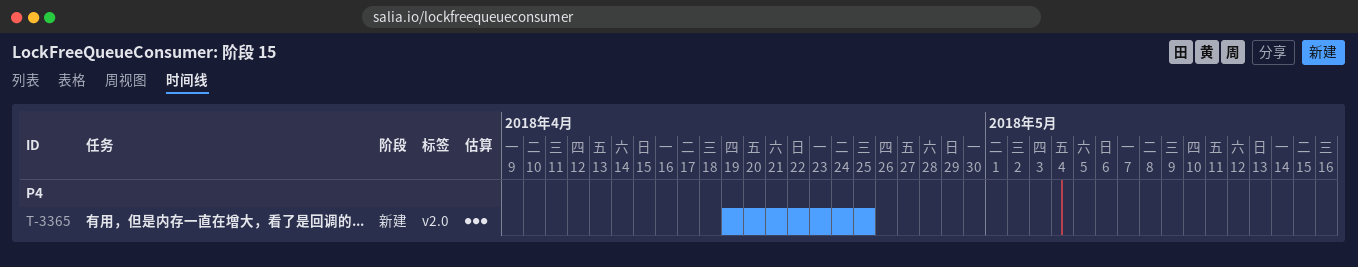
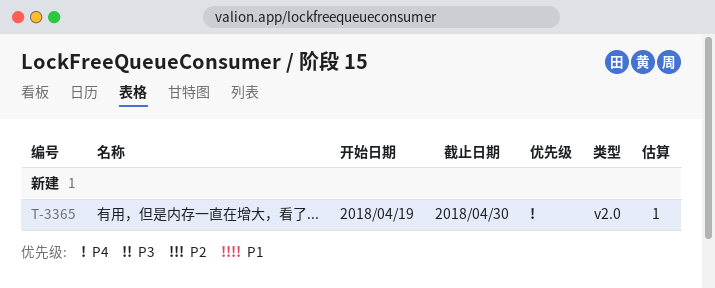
T-3365, estimate: 3 -> 1
T-3365, due: Apr 25 -> Apr 30

